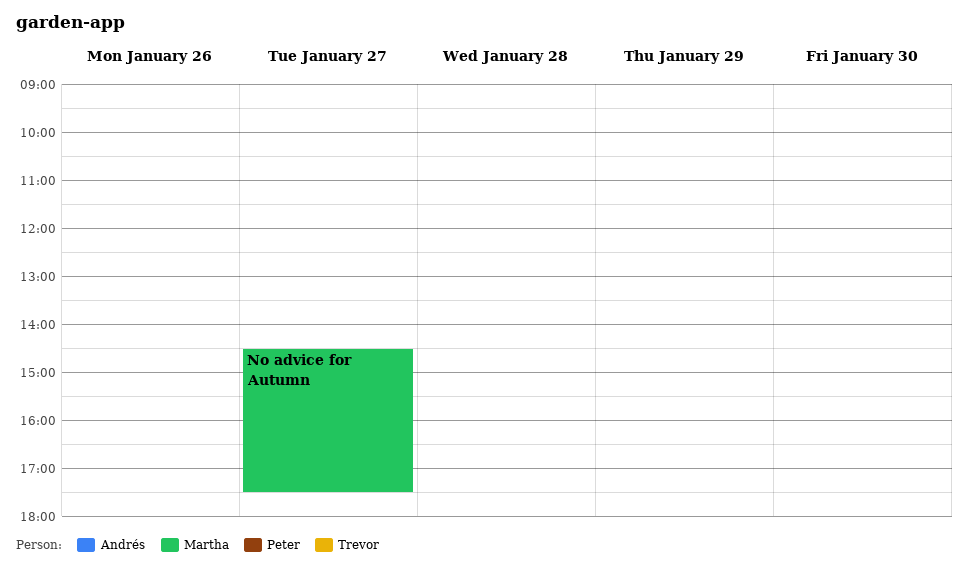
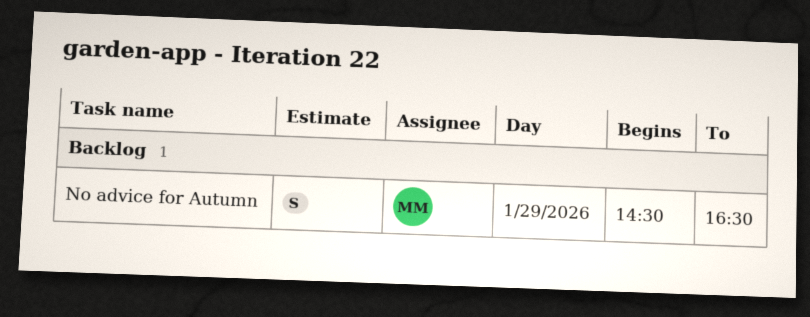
No advice for Autumn, day: Jan 27 -> Jan 29
No advice for Autumn, ends: 17:30 -> 16:30

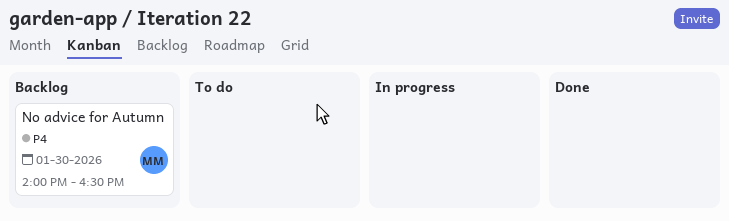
No advice for Autumn, day: Jan 29 -> Jan 30
No advice for Autumn, begins: 14:30 -> 14:00

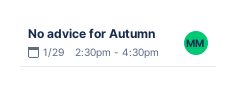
No advice for Autumn, day: Jan 30 -> Jan 29
No advice for Autumn, begins: 14:00 -> 14:30

